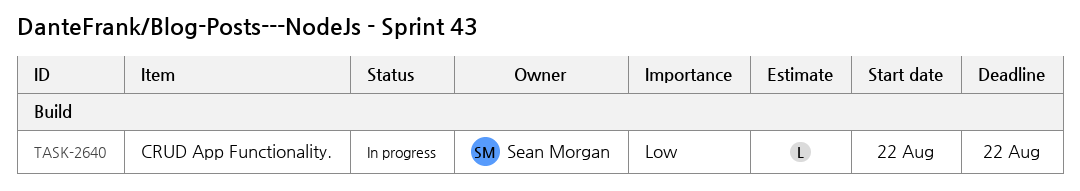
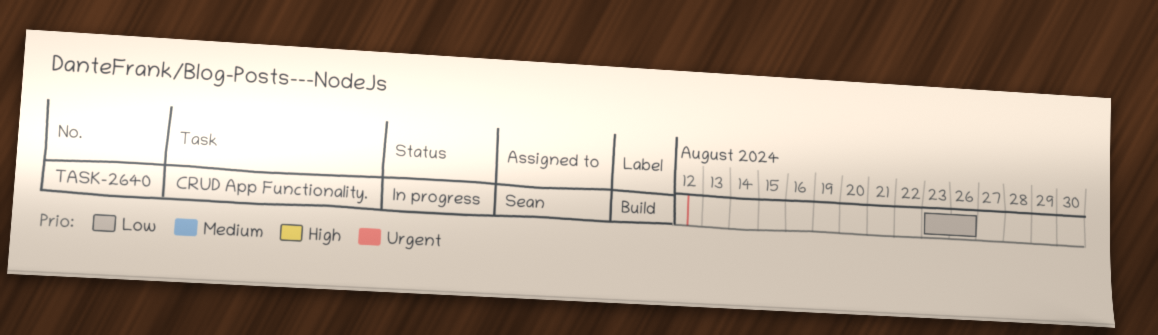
TASK-2640, start: Aug 22 -> Aug 23
TASK-2640, due: Aug 22 -> Aug 26

